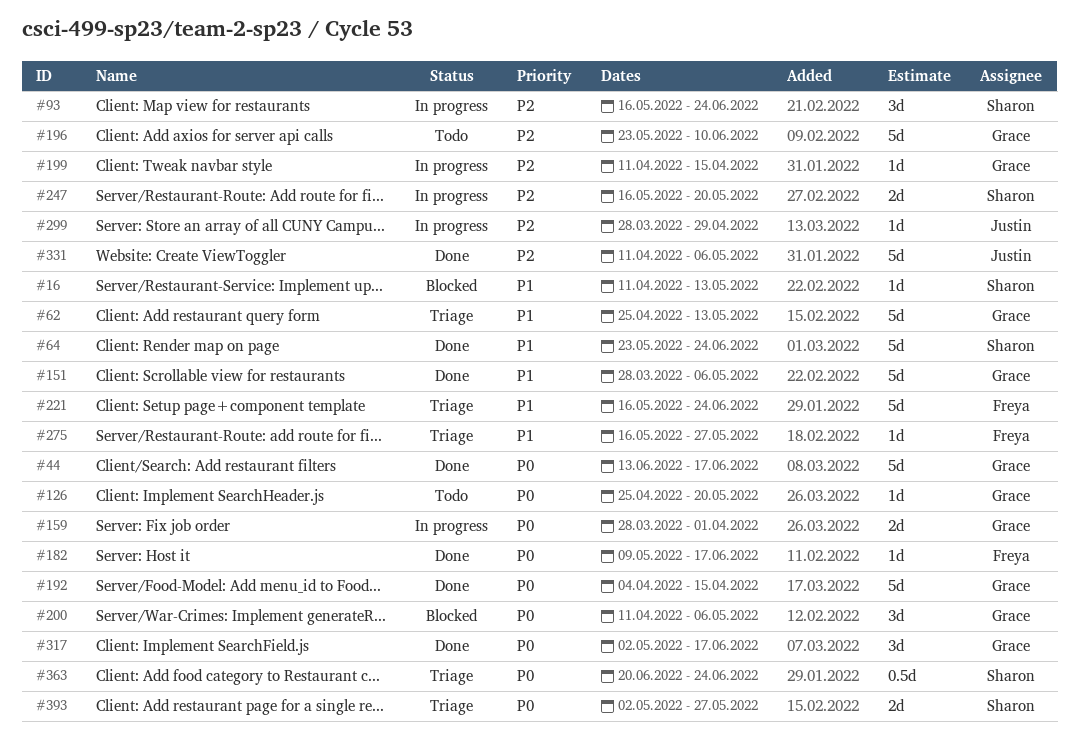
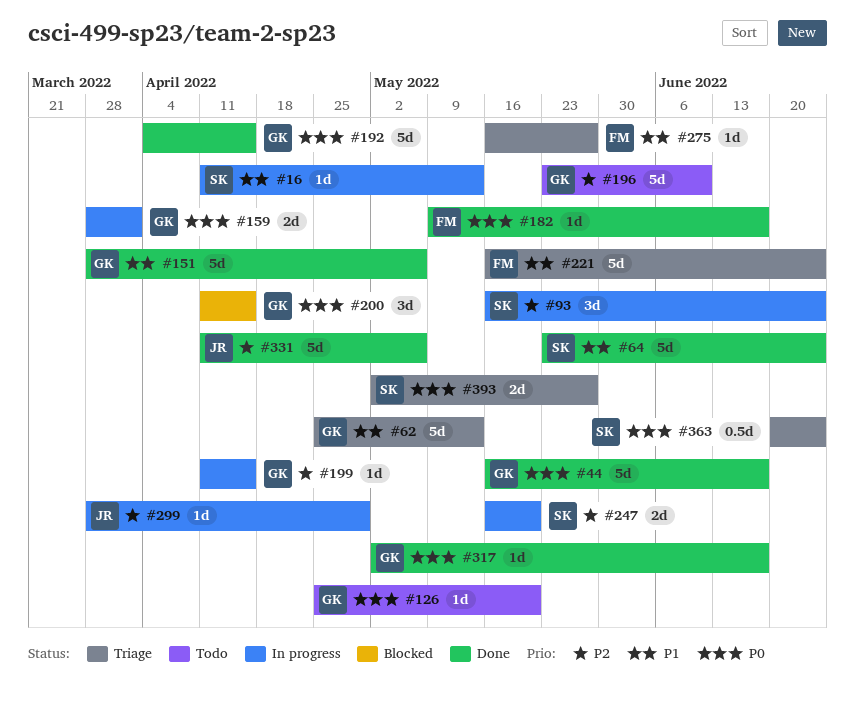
#16, status: Blocked -> In progress
#44, start: Jun 13 -> May 16
#200, due: May 6 -> Apr 15
#317, estimate: 3d -> 1d

